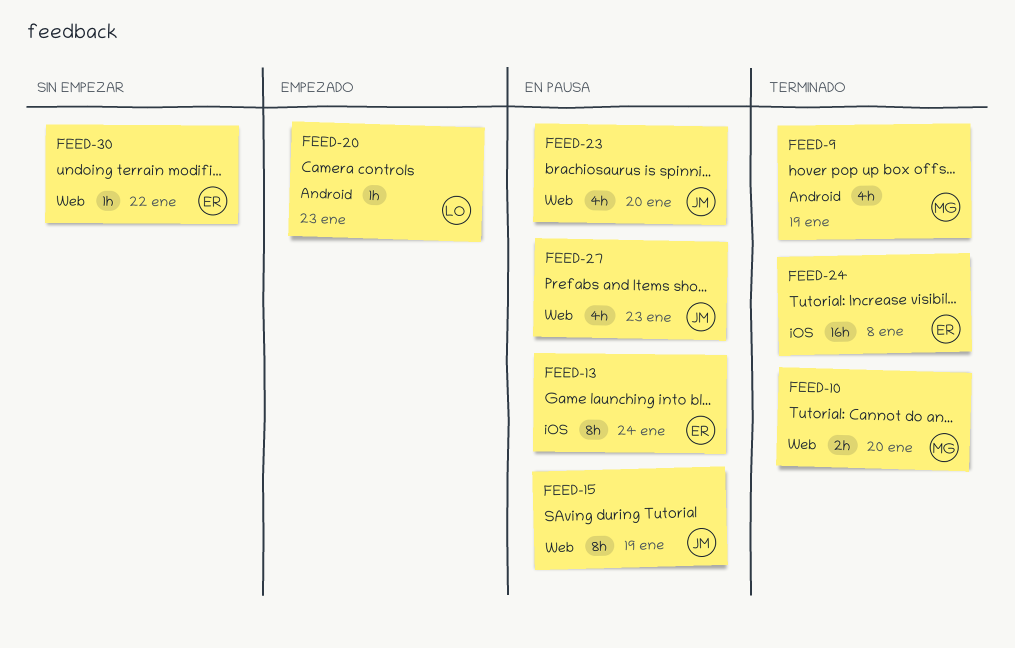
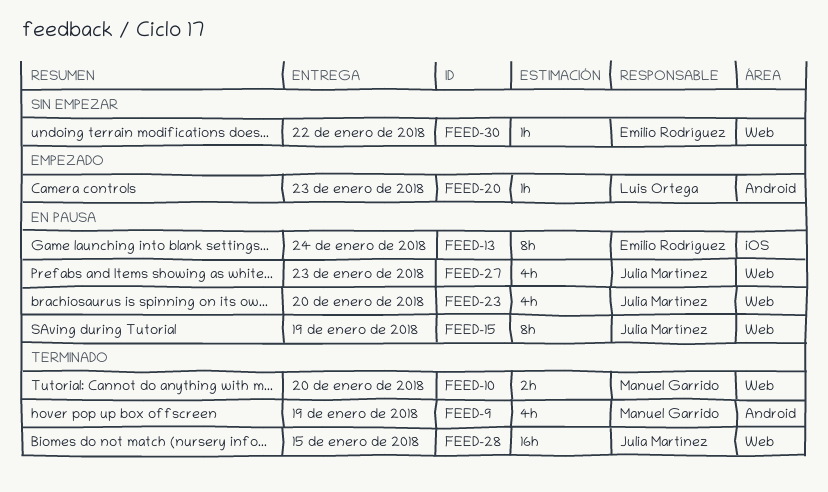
FEED-24: present -> none
FEED-28: none -> present

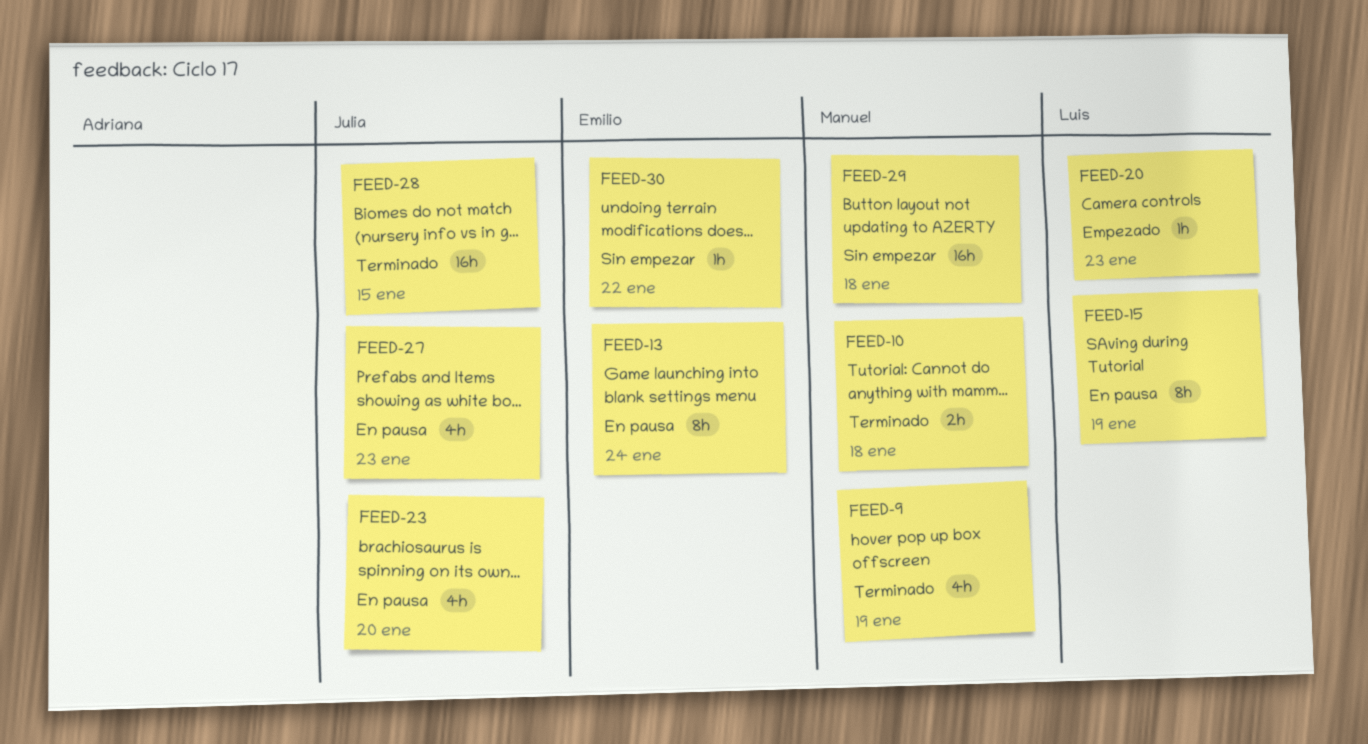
FEED-10, due: Jan 20 -> Jan 18
FEED-15, owner: Julia Martínez -> Luis Ortega
FEED-29: none -> present

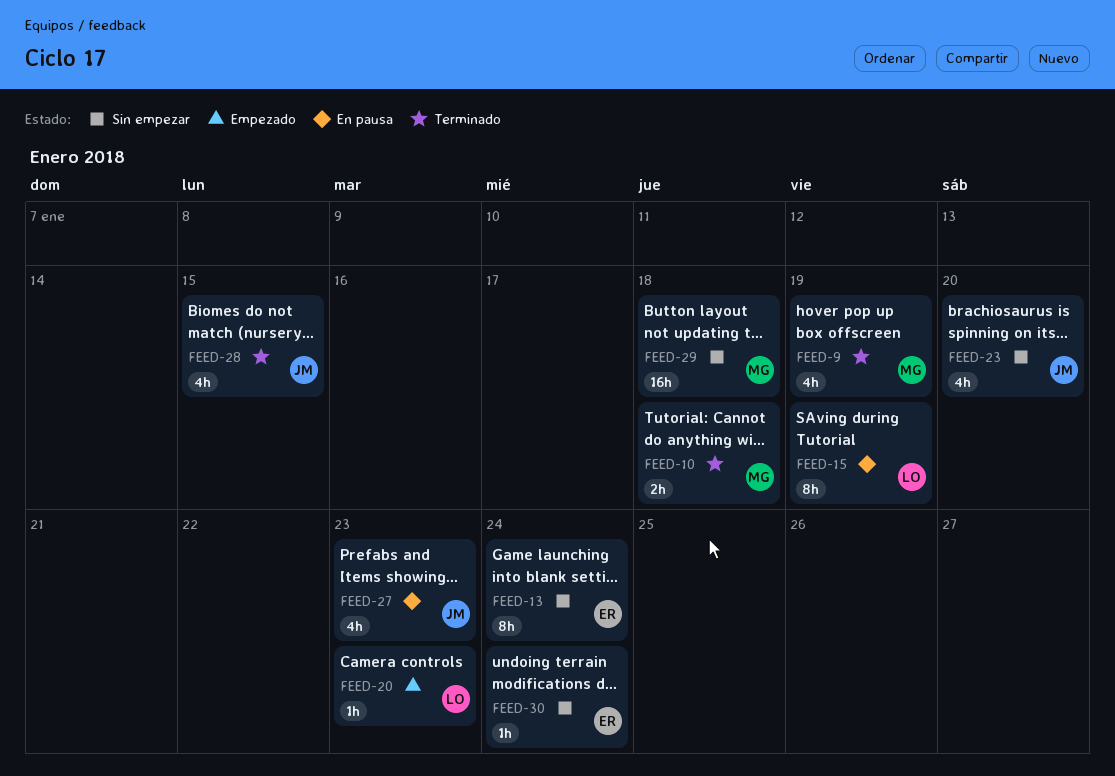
FEED-13, status: En pausa -> Sin empezar
FEED-23, status: En pausa -> Sin empezar
FEED-28, estimate: 16h -> 4h
FEED-30, due: Jan 22 -> Jan 24

